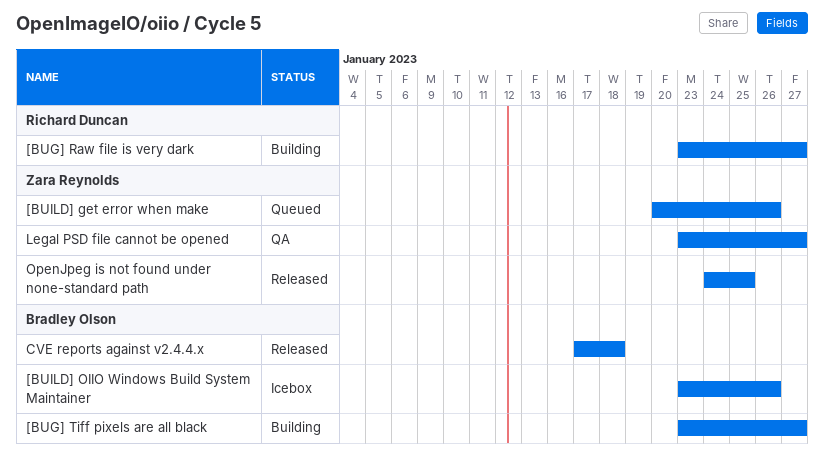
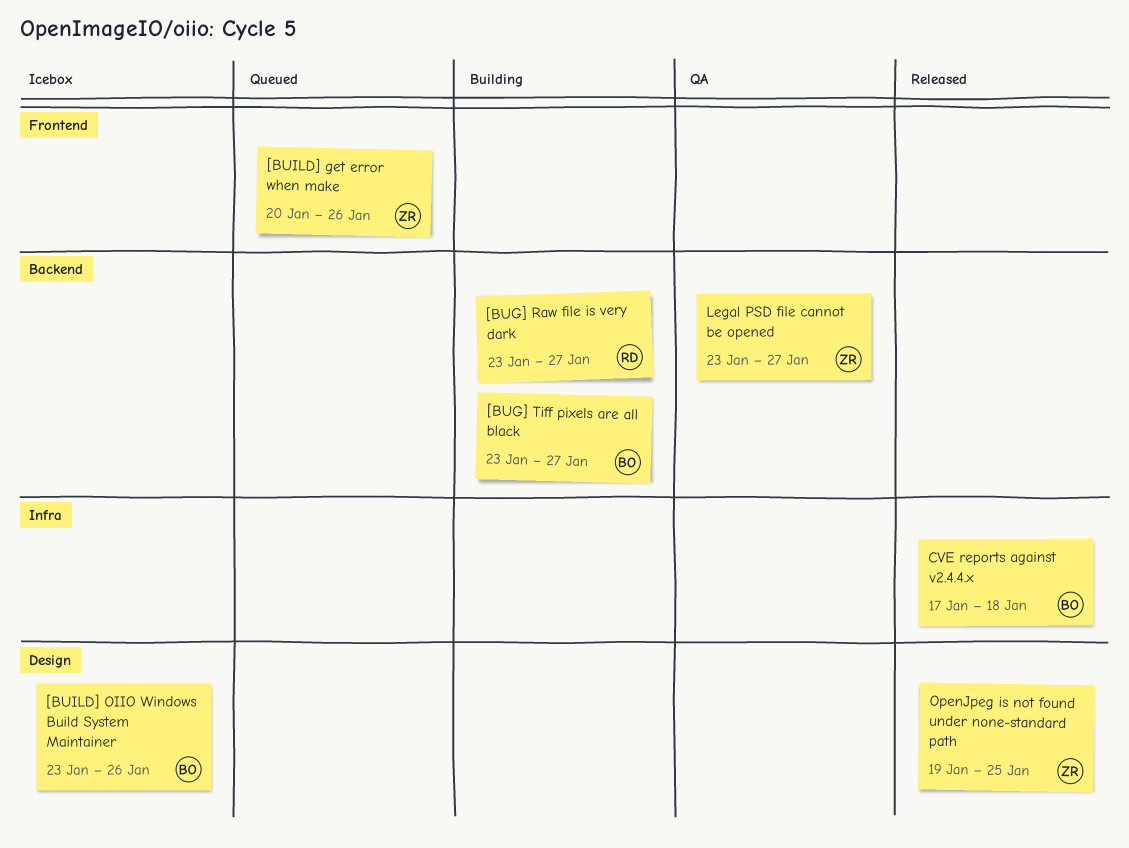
OpenJpeg is not found under none-standard path, start: Jan 24 -> Jan 19

